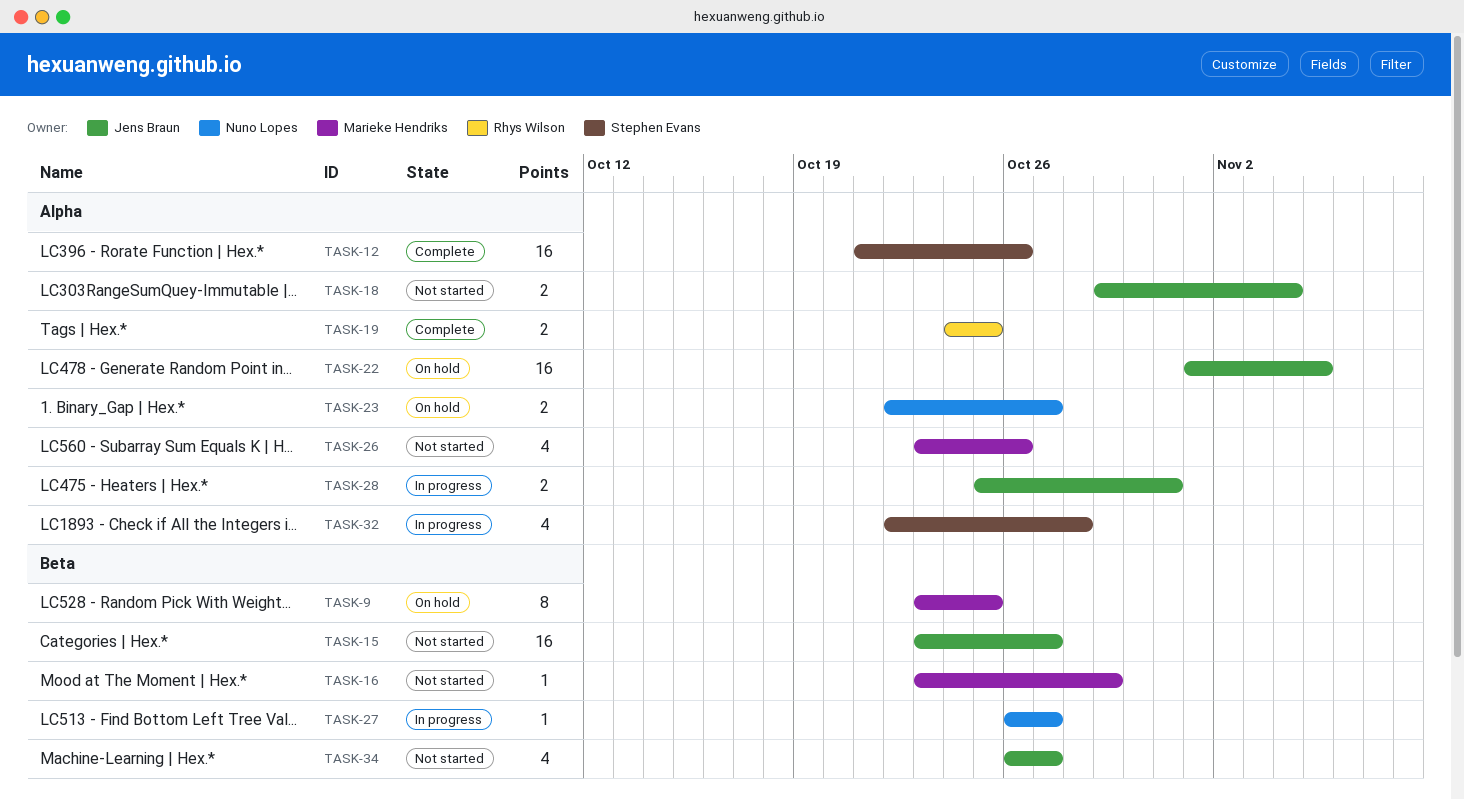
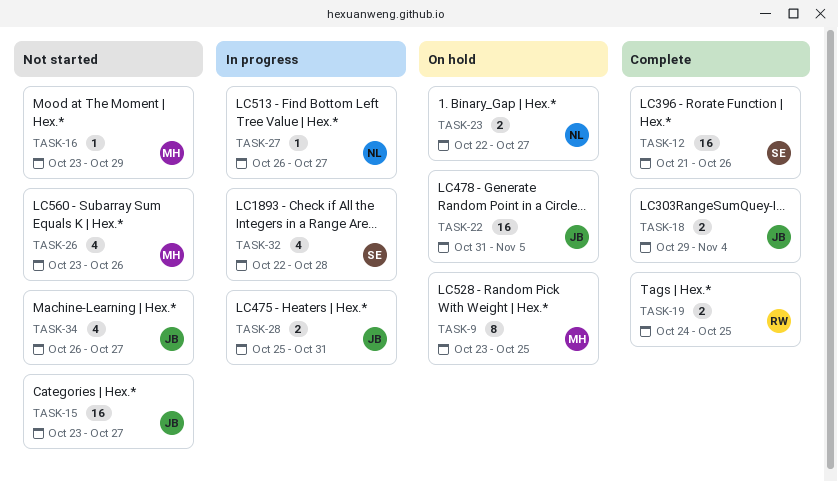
TASK-18, status: Not started -> Complete
TASK-22, start: Nov 1 -> Oct 31

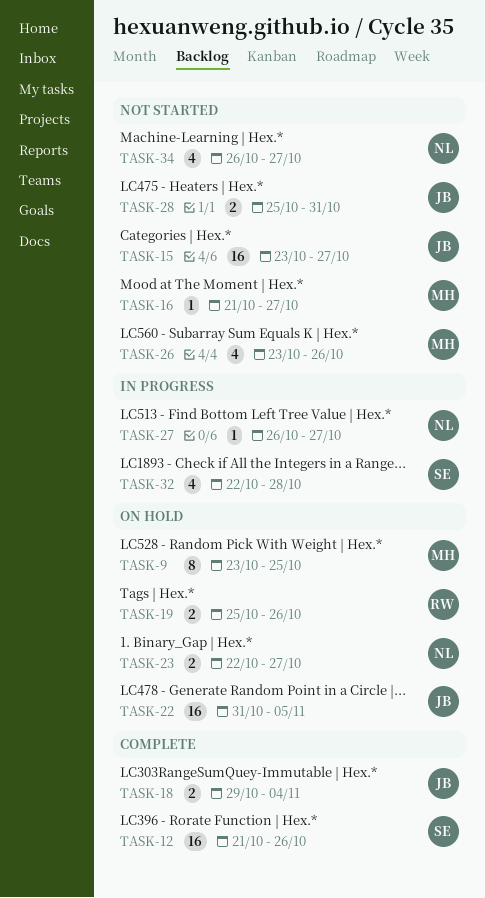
TASK-16, start: Oct 23 -> Oct 21
TASK-16, due: Oct 29 -> Oct 27
TASK-19, status: Complete -> On hold
TASK-19, start: Oct 24 -> Oct 25
TASK-19, due: Oct 25 -> Oct 26
TASK-28, status: In progress -> Not started
TASK-34, owner: JB -> NL

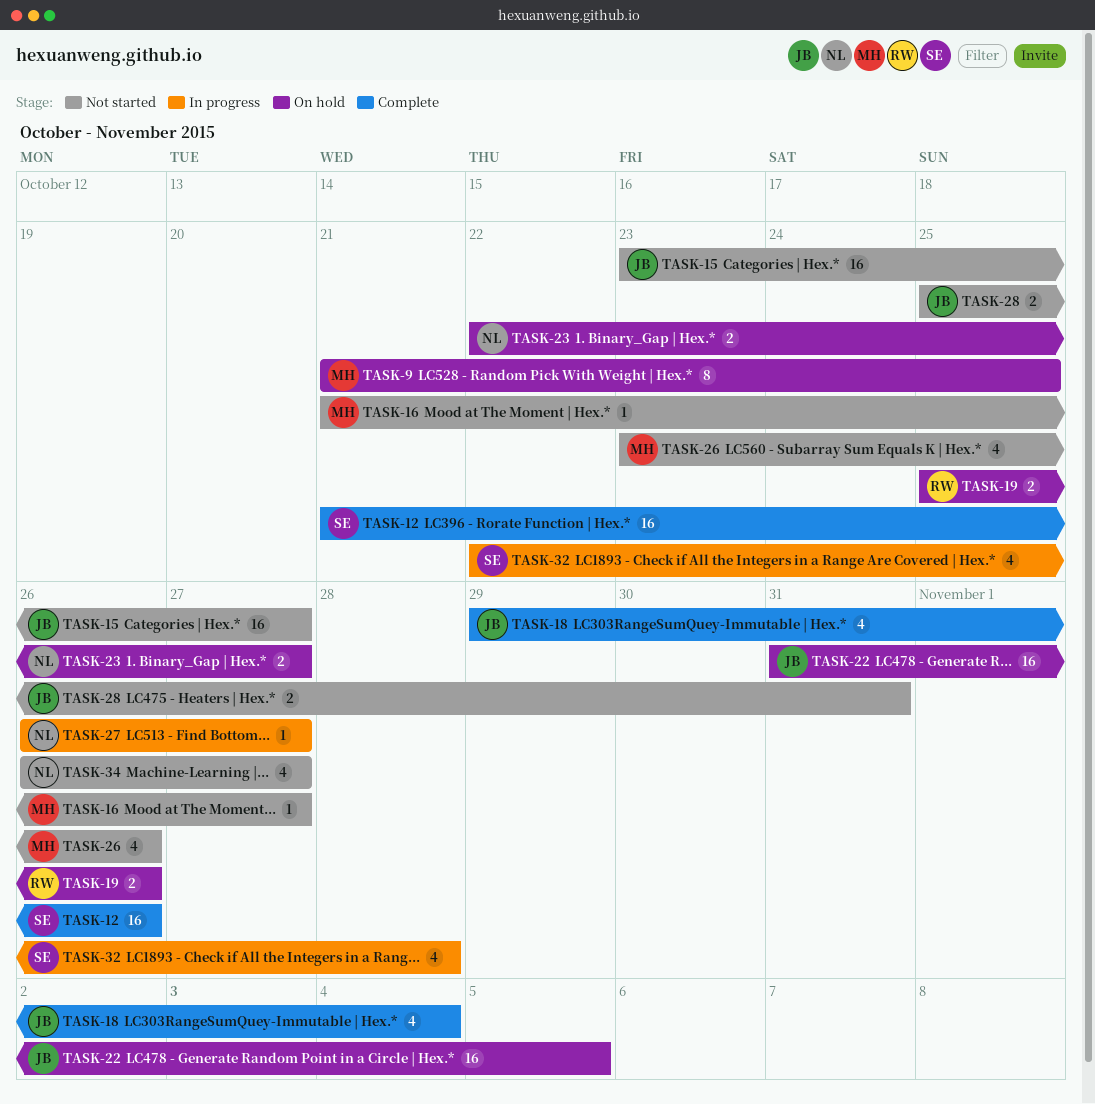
TASK-9, start: Oct 23 -> Oct 21
TASK-18, estimate: 2 -> 4

